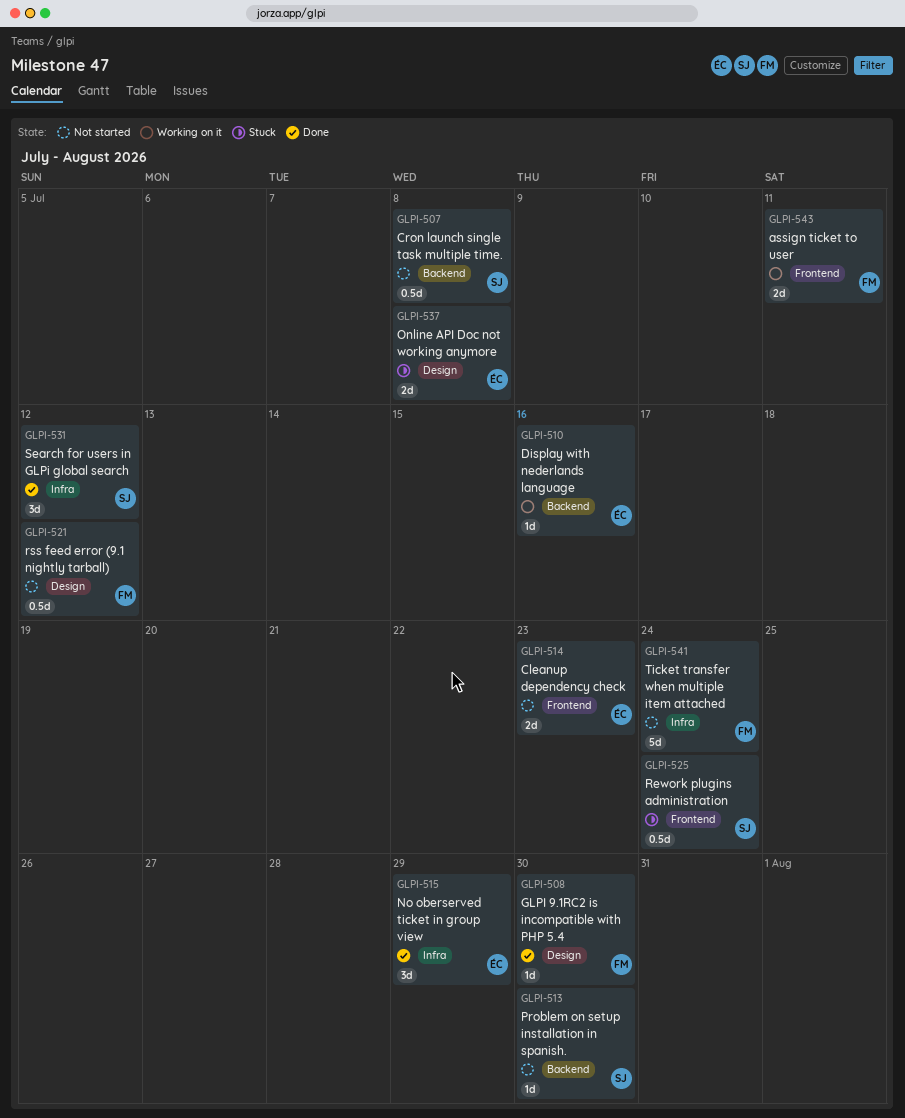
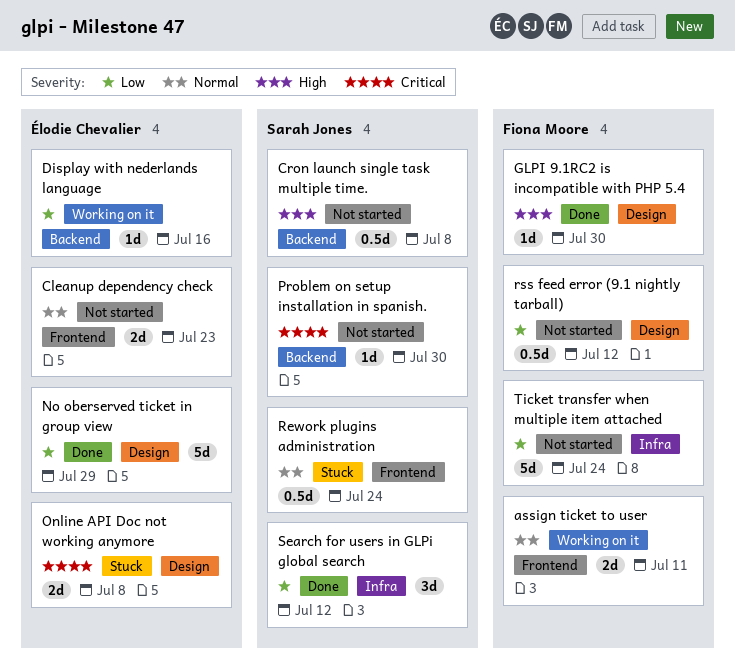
No oberserved ticket in group view, label: Infra -> Design
No oberserved ticket in group view, estimate: 3d -> 5d

